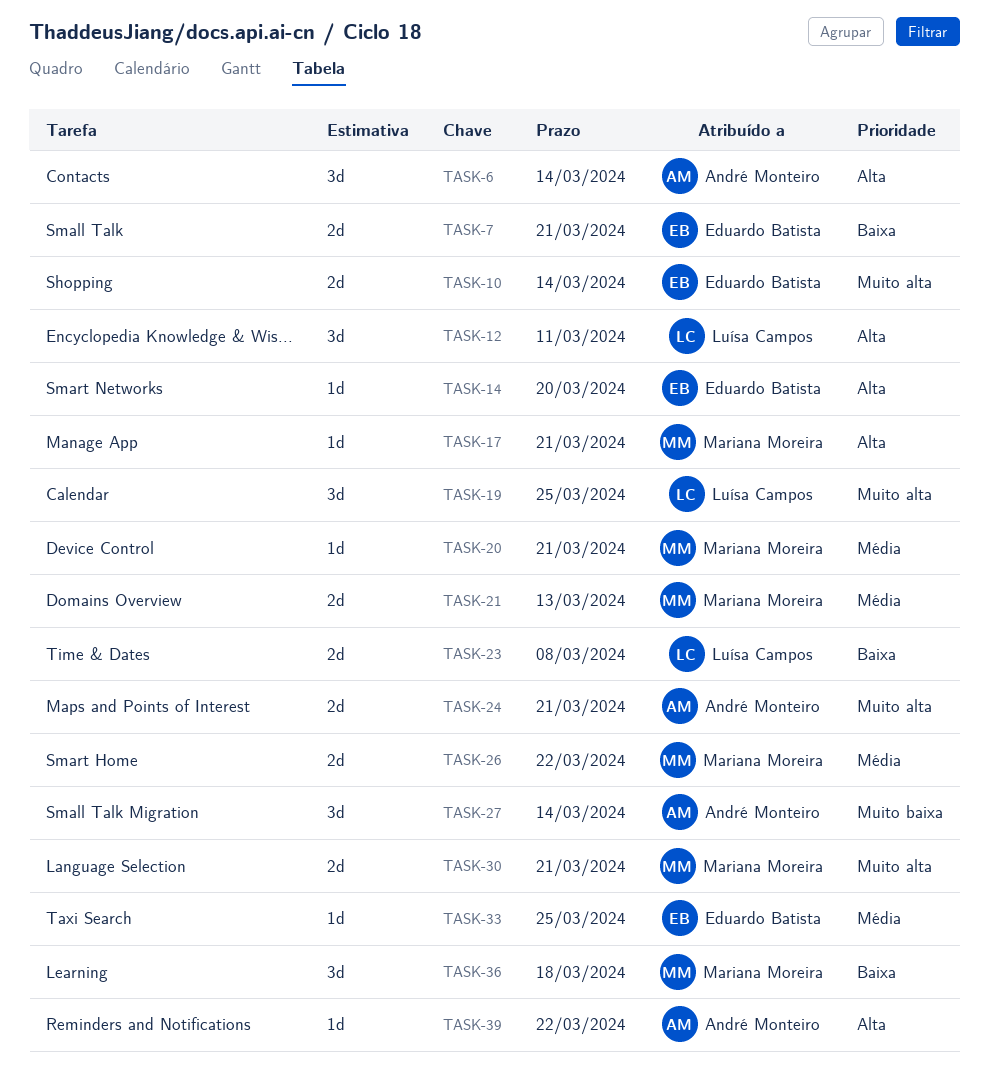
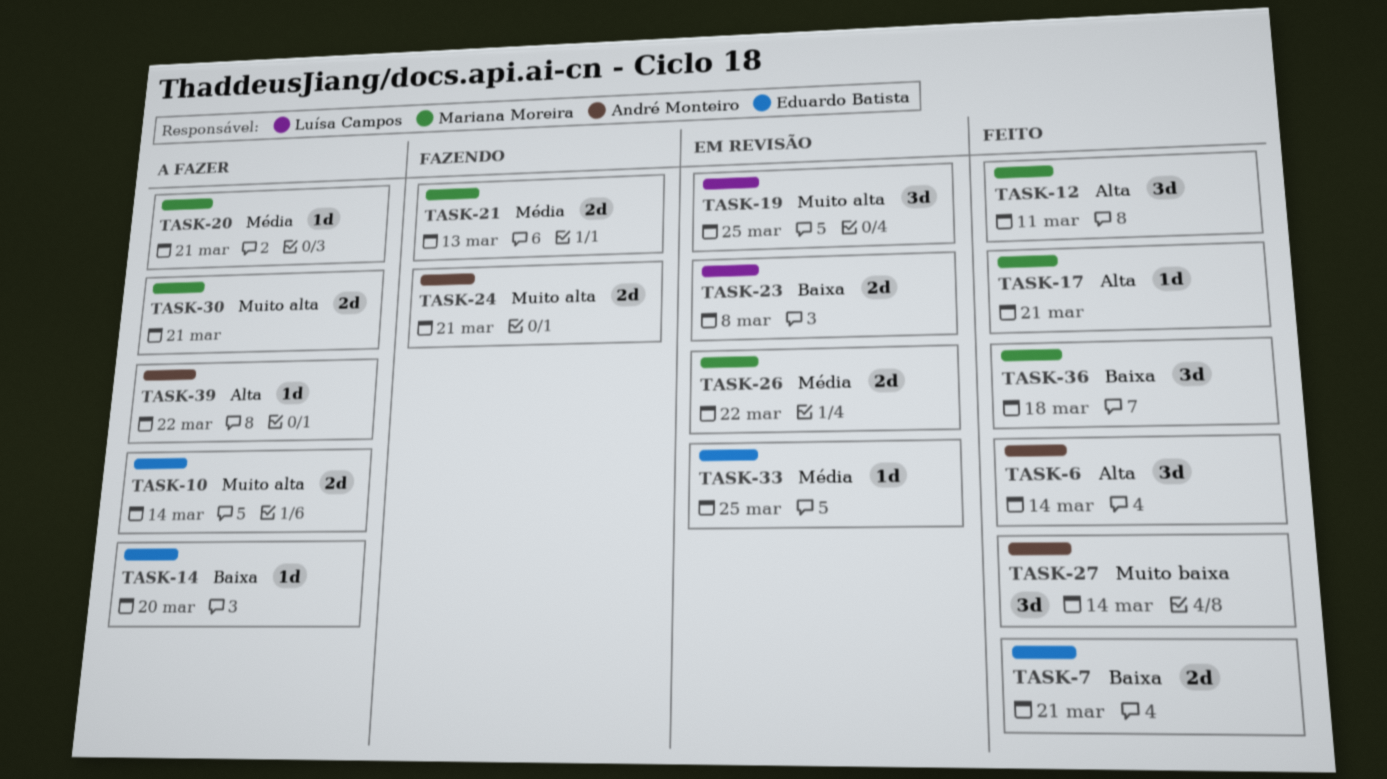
TASK-12, owner: Luísa Campos -> Mariana Moreira
TASK-14, priority: Alta -> Baixa

